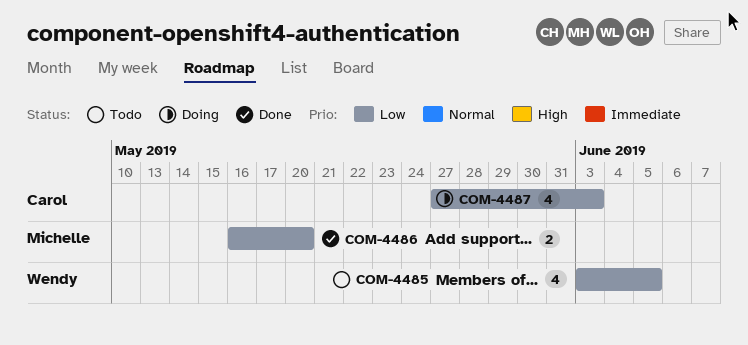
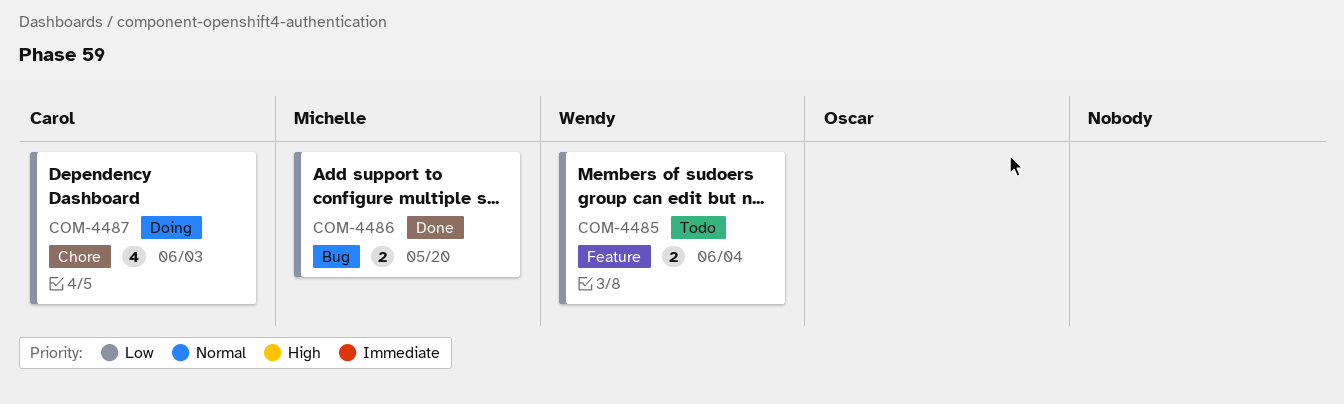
COM-4485, estimate: 4 -> 2
COM-4485, due: Jun 5 -> Jun 4

